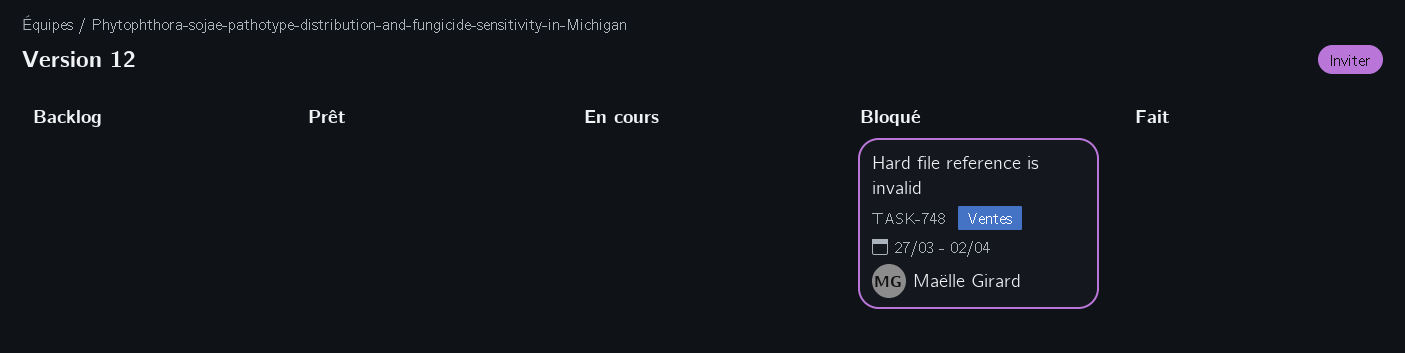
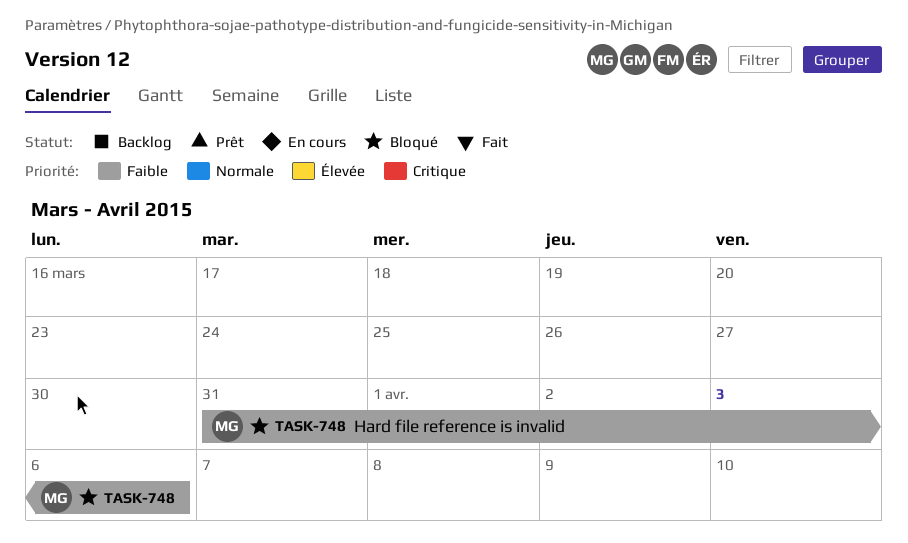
TASK-748, start: Mar 27 -> Mar 31
TASK-748, due: Apr 2 -> Apr 6

